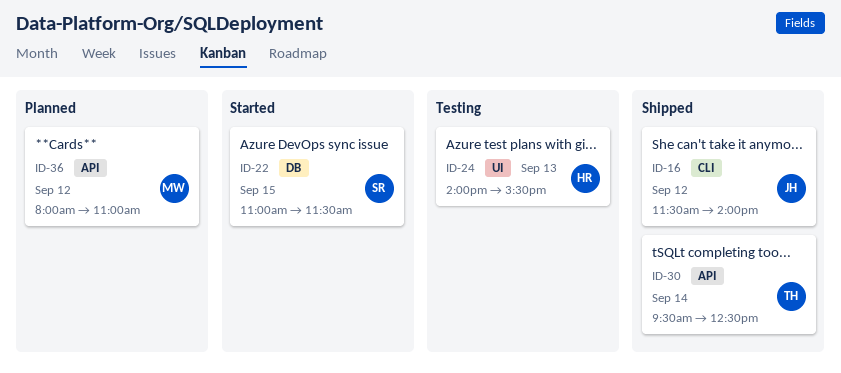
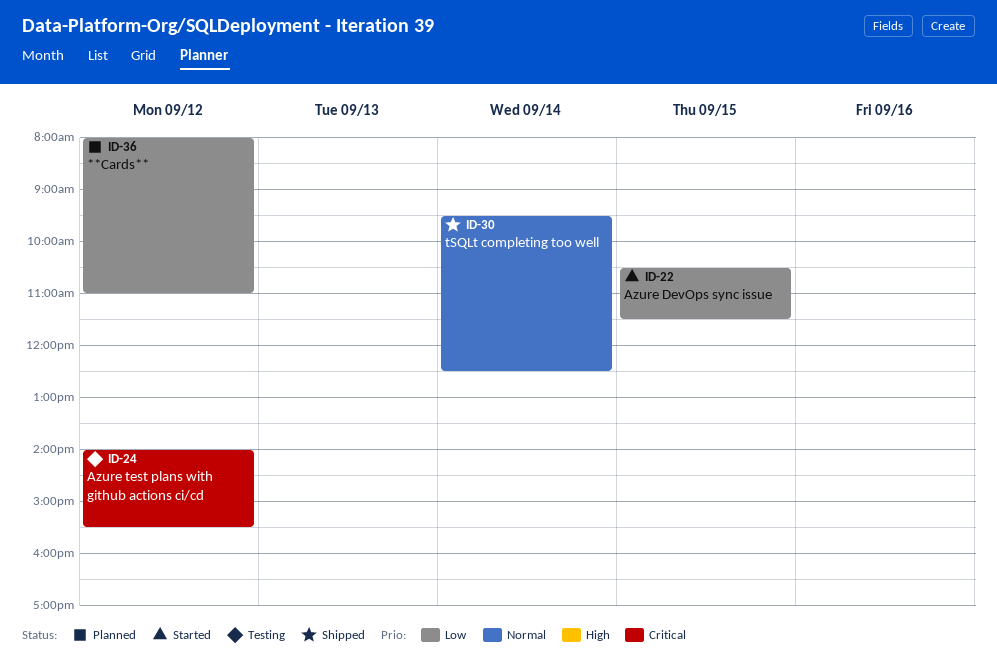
ID-16: present -> none
ID-22, begins: 11:00 -> 10:30
ID-24, day: Sep 13 -> Sep 12

